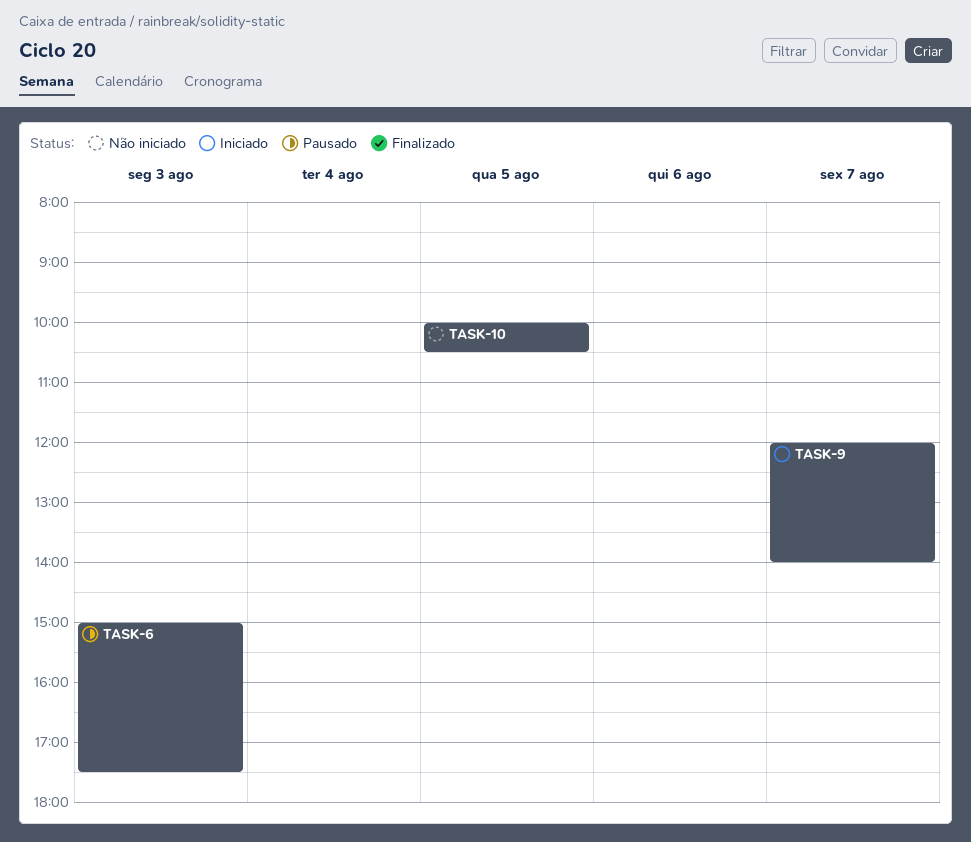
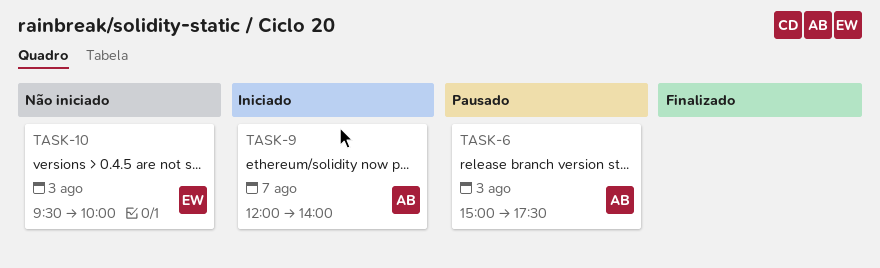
TASK-10, day: Aug 5 -> Aug 3
TASK-10, begins: 10:00 -> 09:30
TASK-10, ends: 10:30 -> 10:00

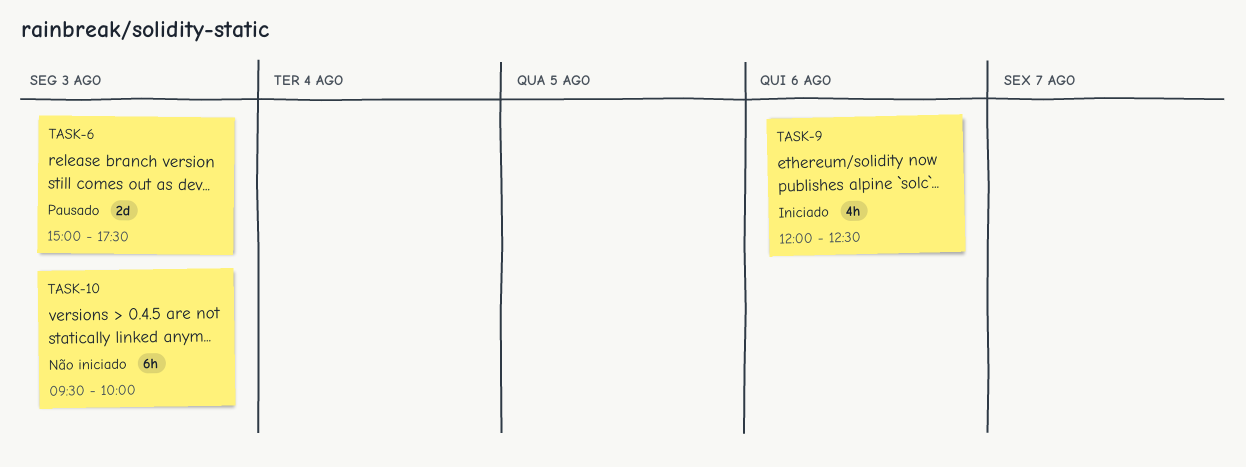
TASK-9, day: Aug 7 -> Aug 6
TASK-9, ends: 14:00 -> 12:30

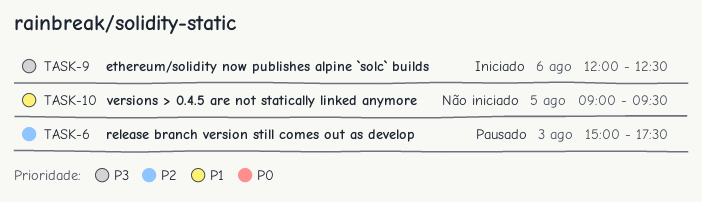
TASK-10, day: Aug 3 -> Aug 5
TASK-10, begins: 09:30 -> 09:00
TASK-10, ends: 10:00 -> 09:30

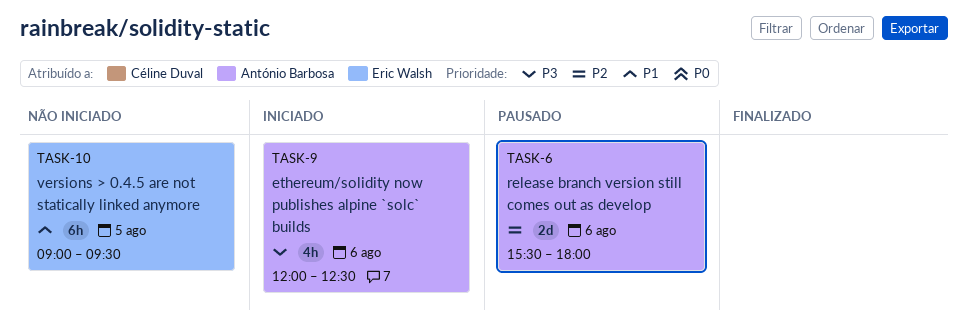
TASK-6, day: Aug 3 -> Aug 6
TASK-6, begins: 15:00 -> 15:30
TASK-6, ends: 17:30 -> 18:00

